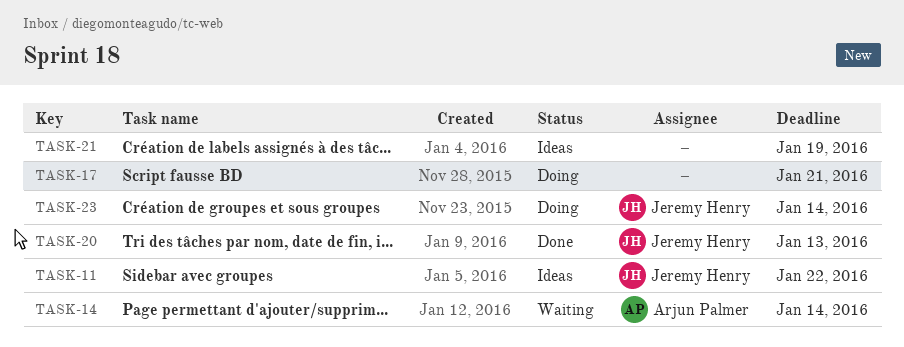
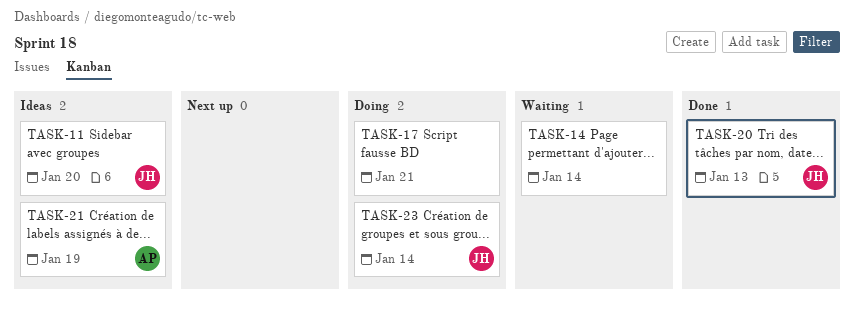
TASK-11, due: Jan 22 -> Jan 20
TASK-14, owner: Arjun Palmer -> none
TASK-21, owner: none -> Arjun Palmer

